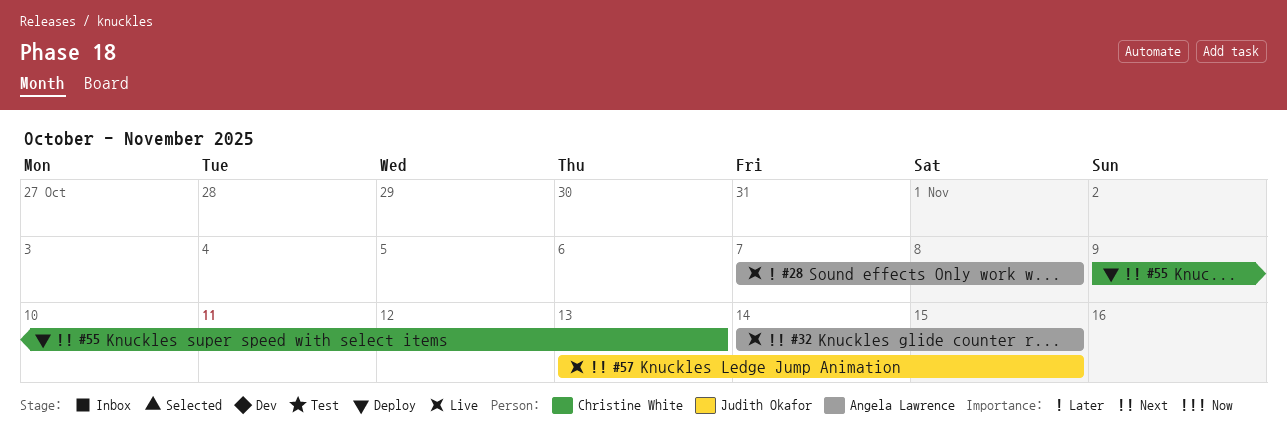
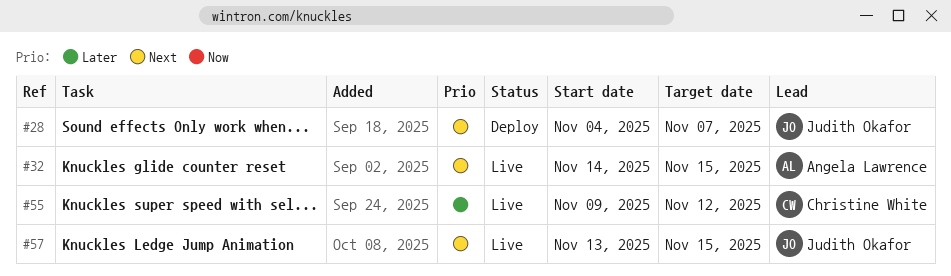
#28, status: Live -> Deploy
#28, owner: Angela Lawrence -> Judith Okafor
#28, priority: Later -> Next
#28, start: Nov 7 -> Nov 4
#28, due: Nov 8 -> Nov 7
#55, status: Deploy -> Live
#55, priority: Next -> Later
#55, due: Nov 13 -> Nov 12

